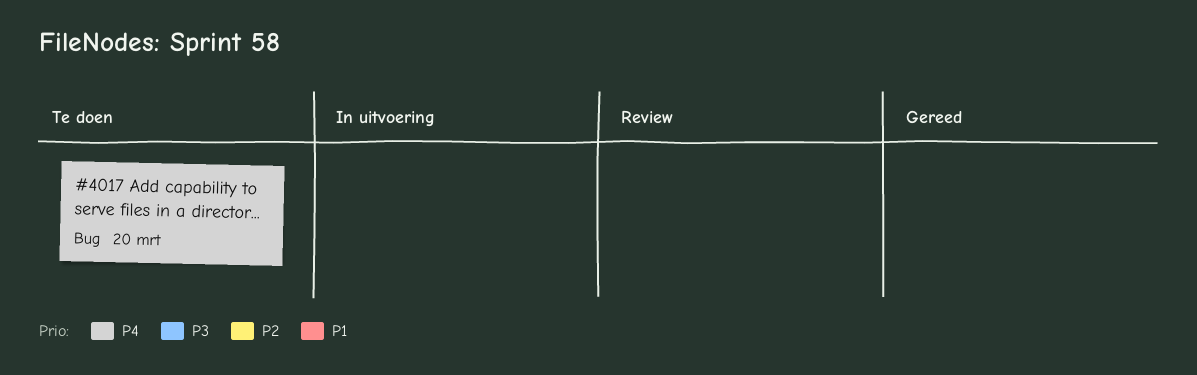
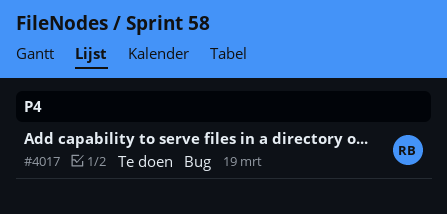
#4017, due: Mar 20 -> Mar 19

